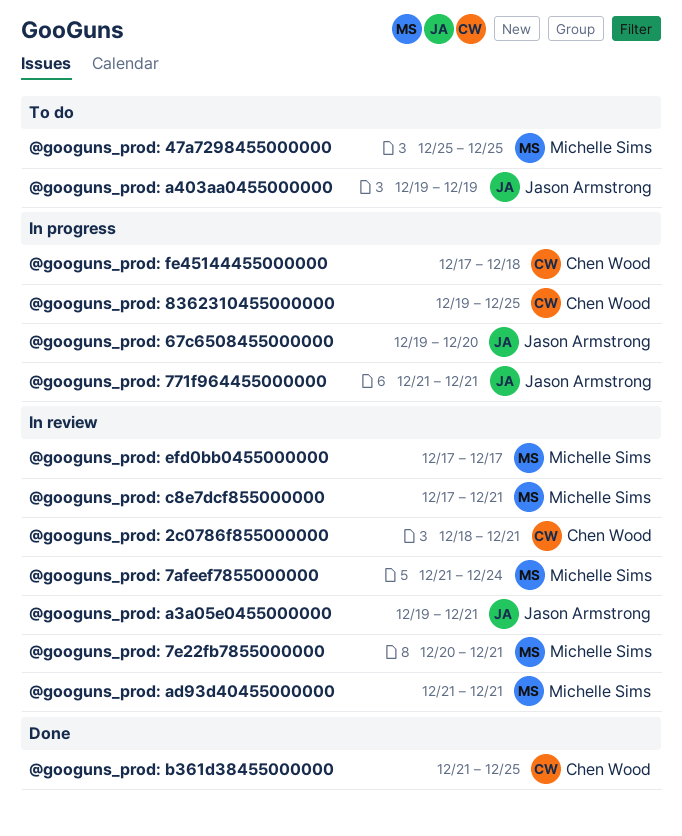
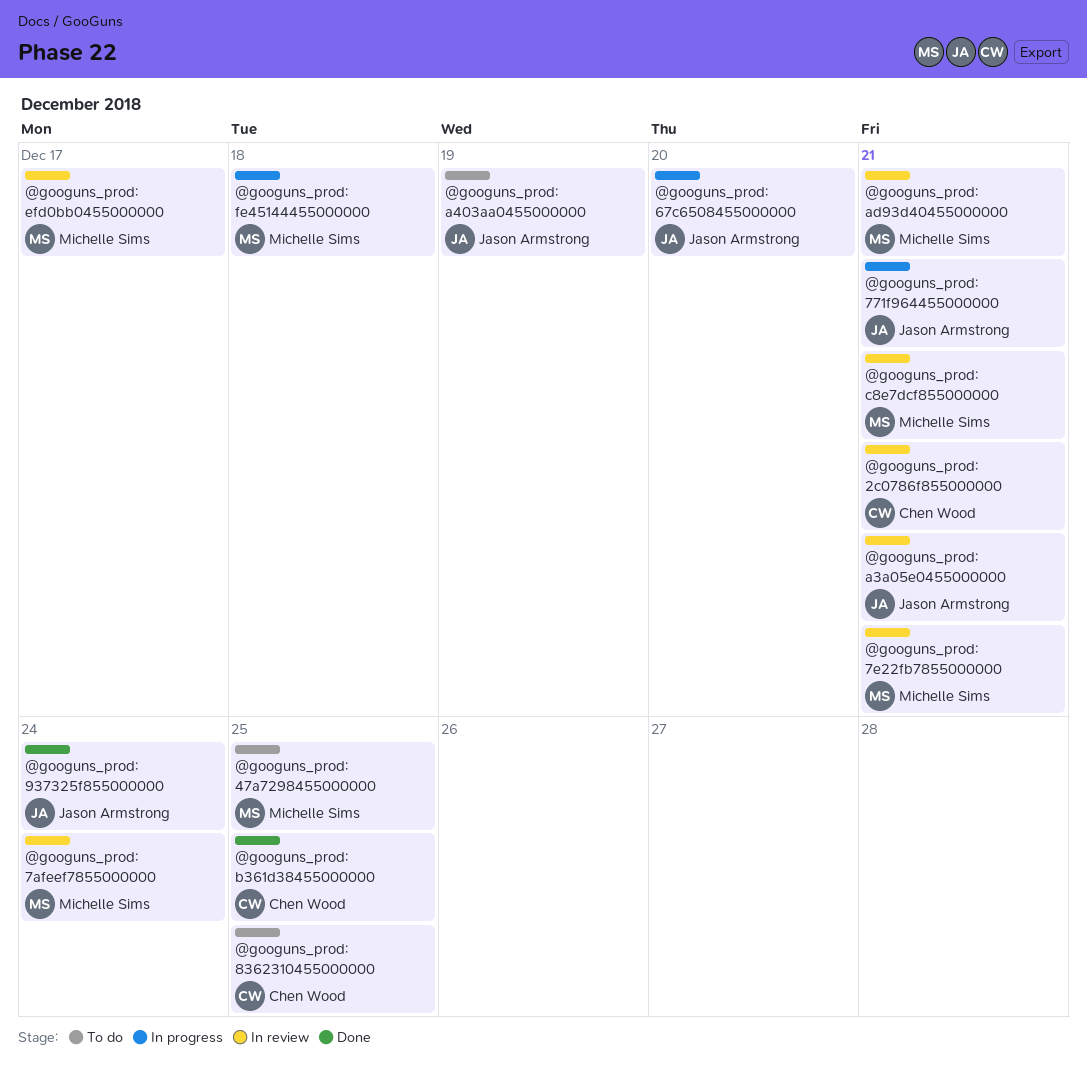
@googuns_prod: 8362310455000000, status: In progress -> To do
@googuns_prod: 937325f855000000: none -> present
@googuns_prod: fe45144455000000, owner: Chen Wood -> Michelle Sims

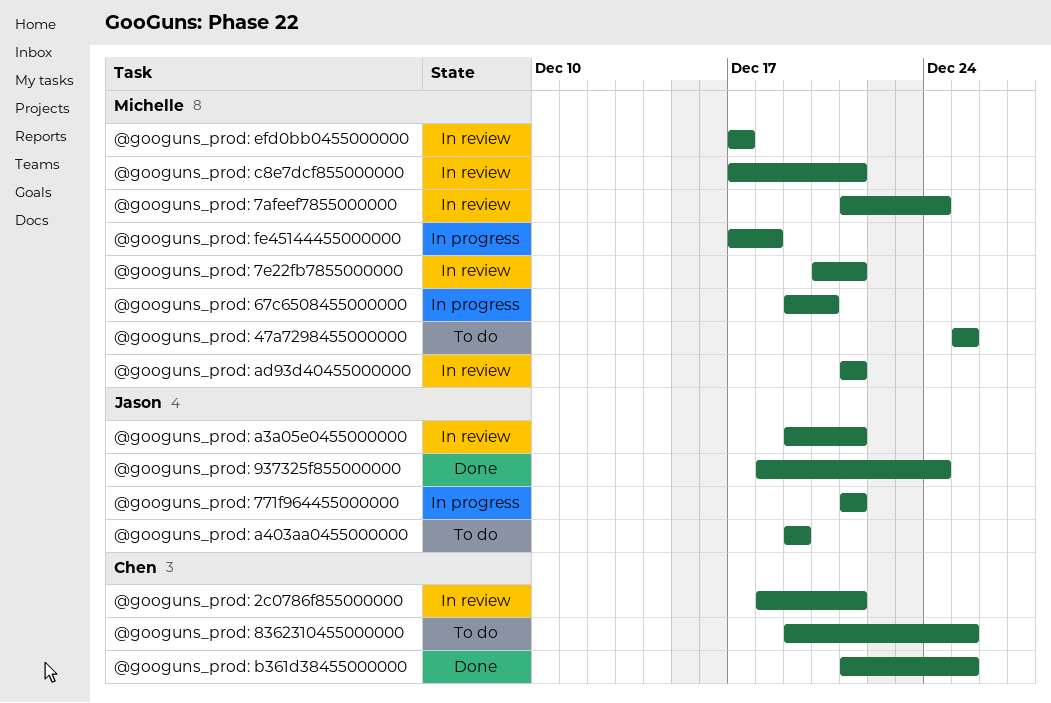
@googuns_prod: 67c6508455000000, owner: Jason Armstrong -> Michelle Sims

